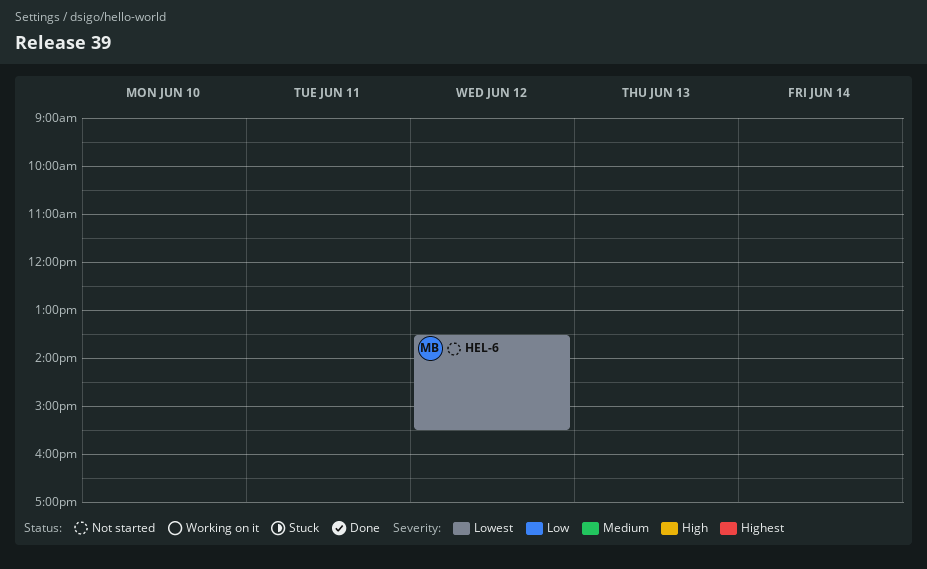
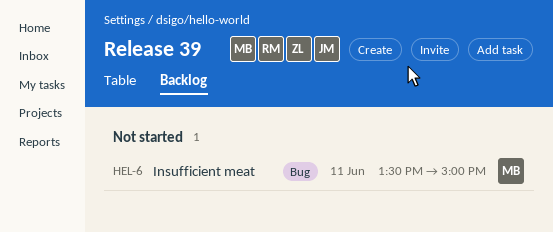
HEL-6, day: Jun 12 -> Jun 11
HEL-6, ends: 15:30 -> 15:00

